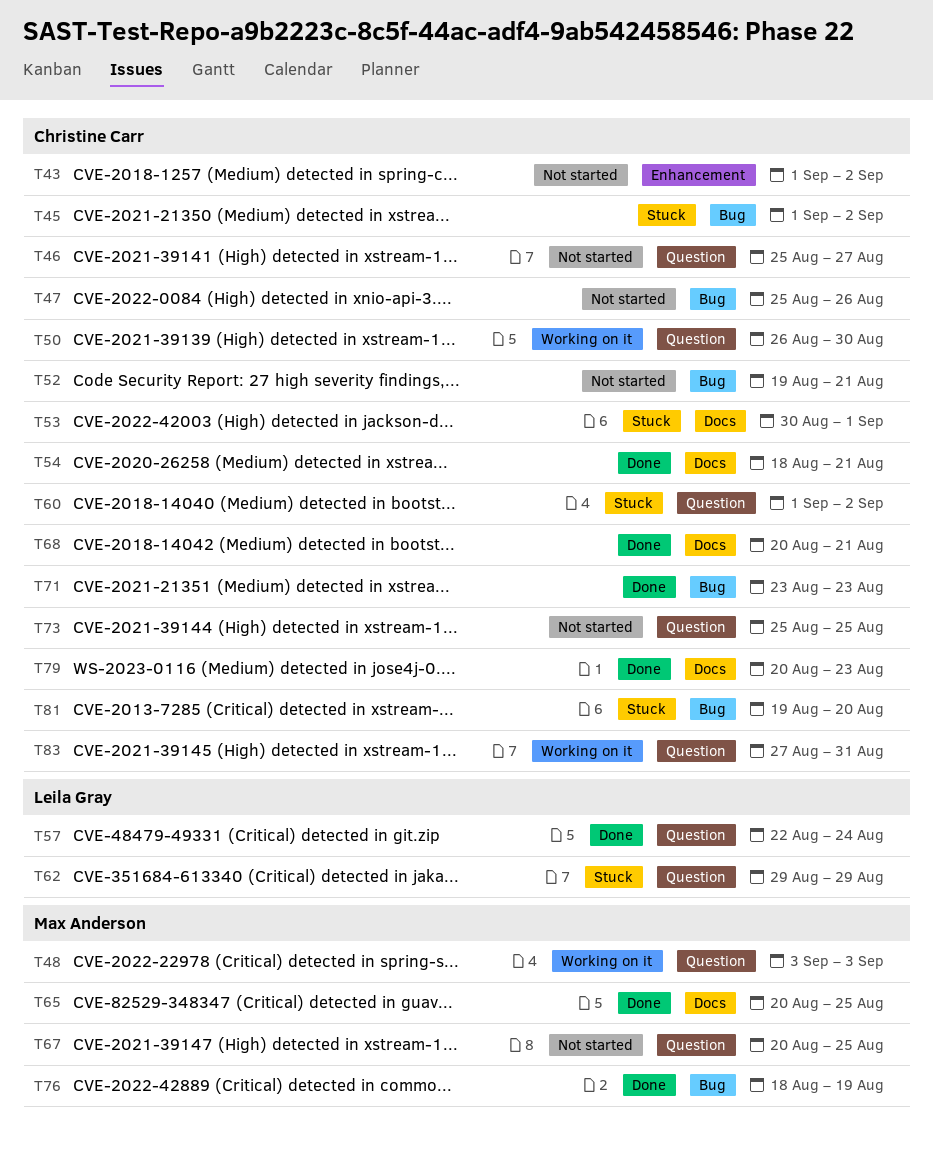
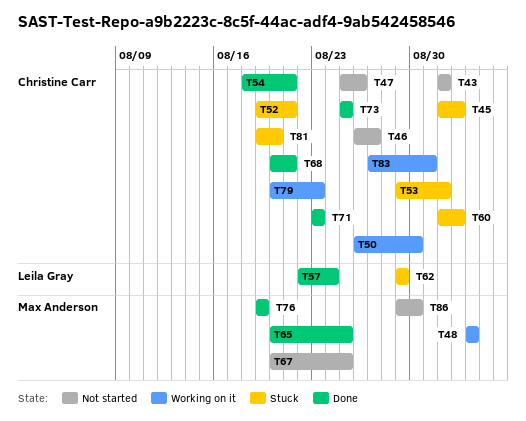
T43, due: Sep 2 -> Sep 1
T46, start: Aug 25 -> Aug 26
T52, status: Not started -> Stuck
T53, start: Aug 30 -> Aug 29
T73, status: Not started -> Done
T76, start: Aug 18 -> Aug 19
T79, status: Done -> Working on it
T86: none -> present

